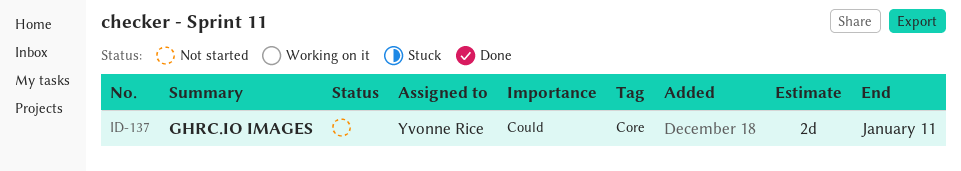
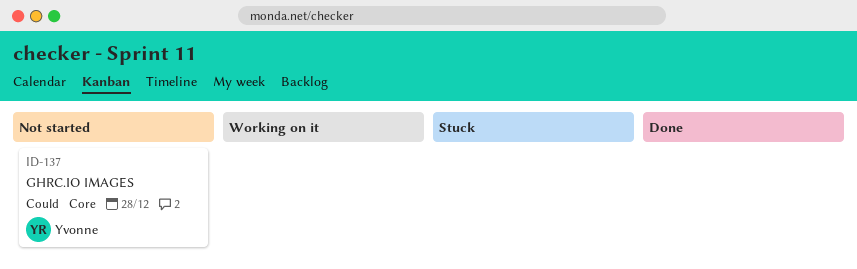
ID-137, due: Jan 11 -> Dec 28

